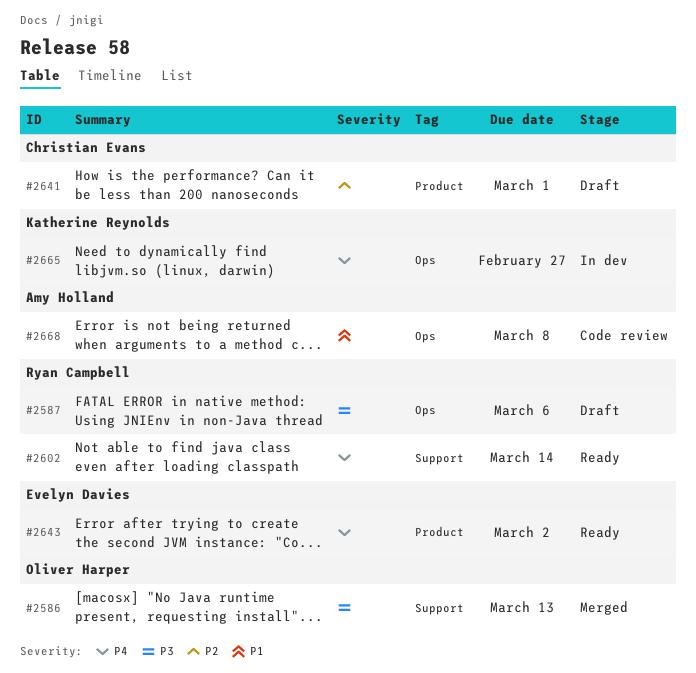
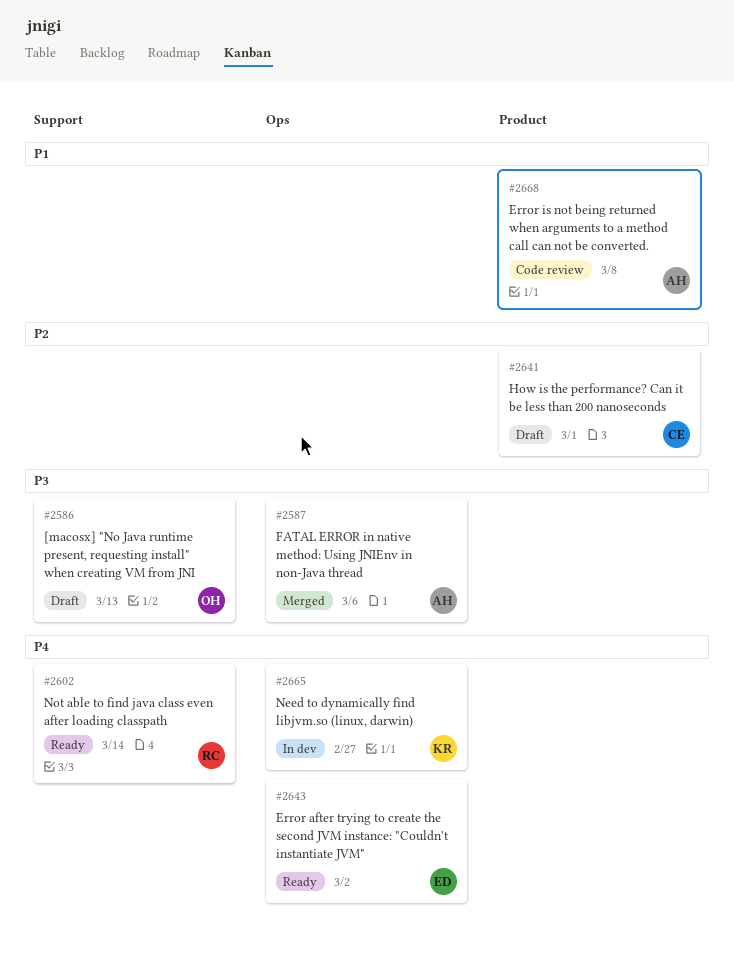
#2586, status: Merged -> Draft
#2587, status: Draft -> Merged
#2587, owner: Ryan Campbell -> Amy Holland
#2643, label: Product -> Ops
#2668, label: Ops -> Product

